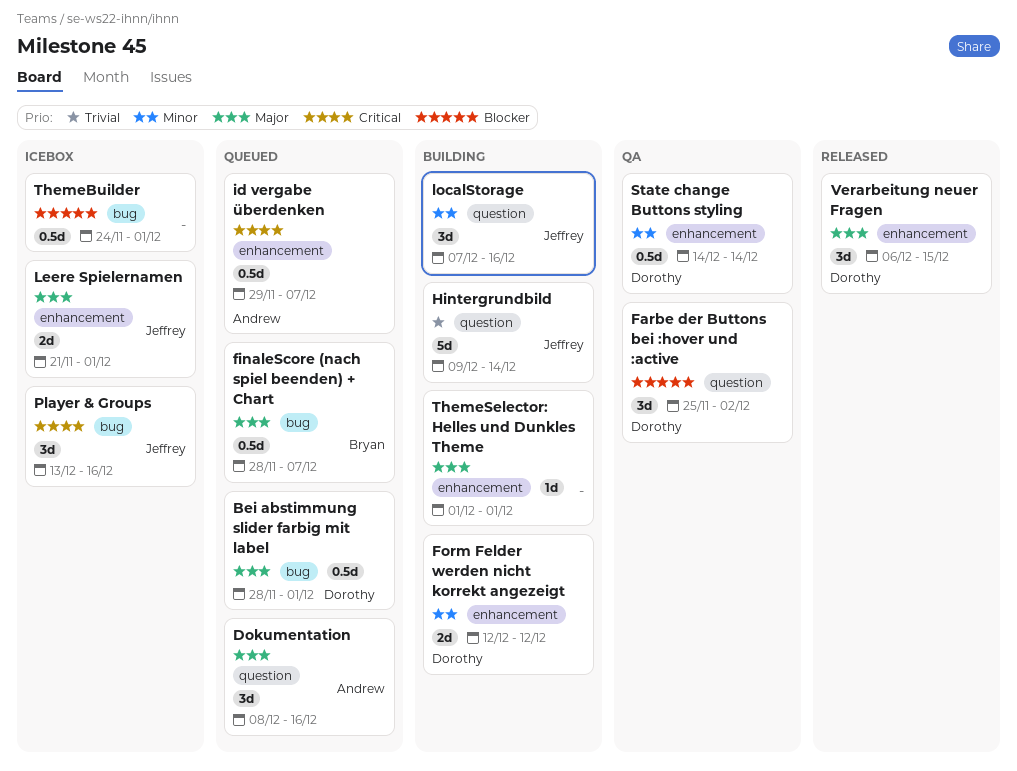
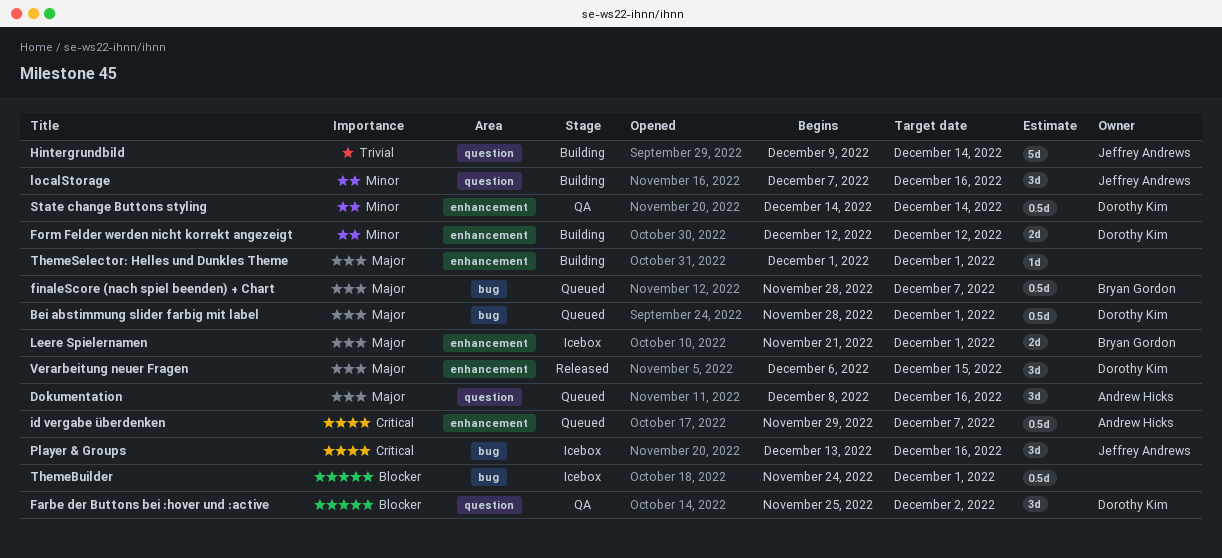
Leere Spielernamen, owner: Jeffrey Andrews -> Bryan Gordon

